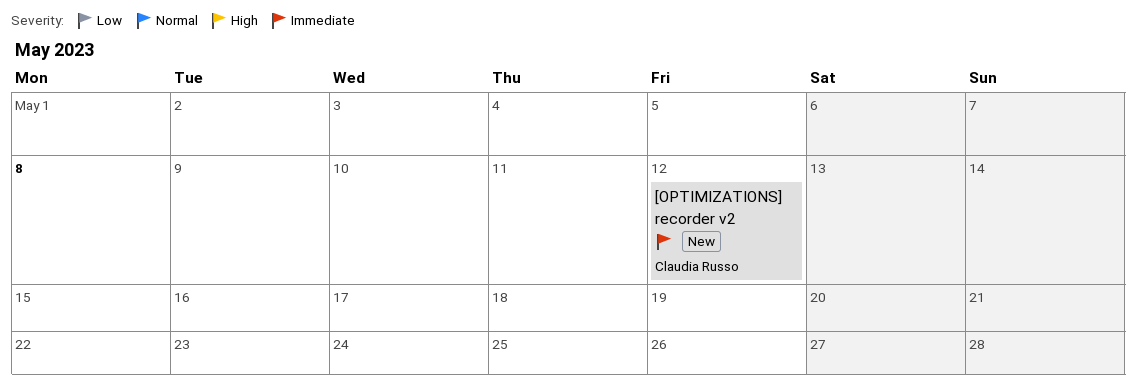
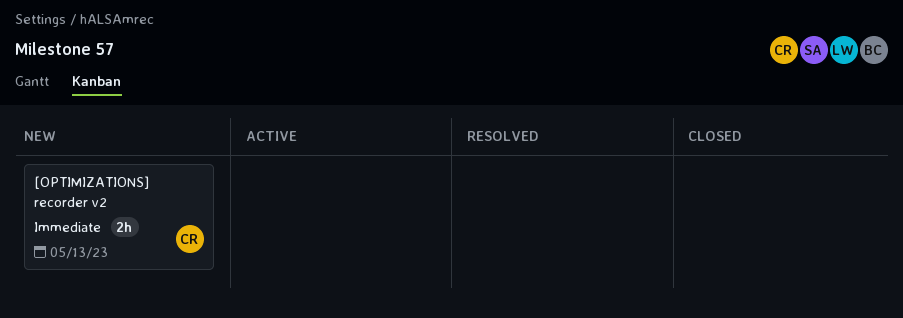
[OPTIMIZATIONS] recorder v2, due: May 12 -> May 13

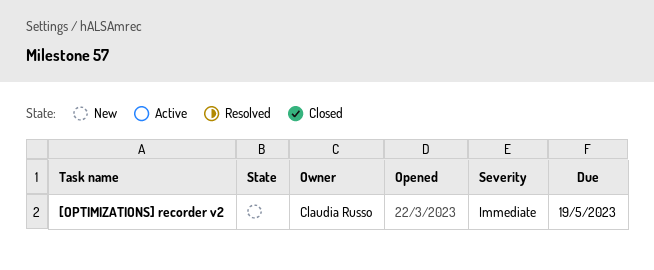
[OPTIMIZATIONS] recorder v2, due: May 13 -> May 19

